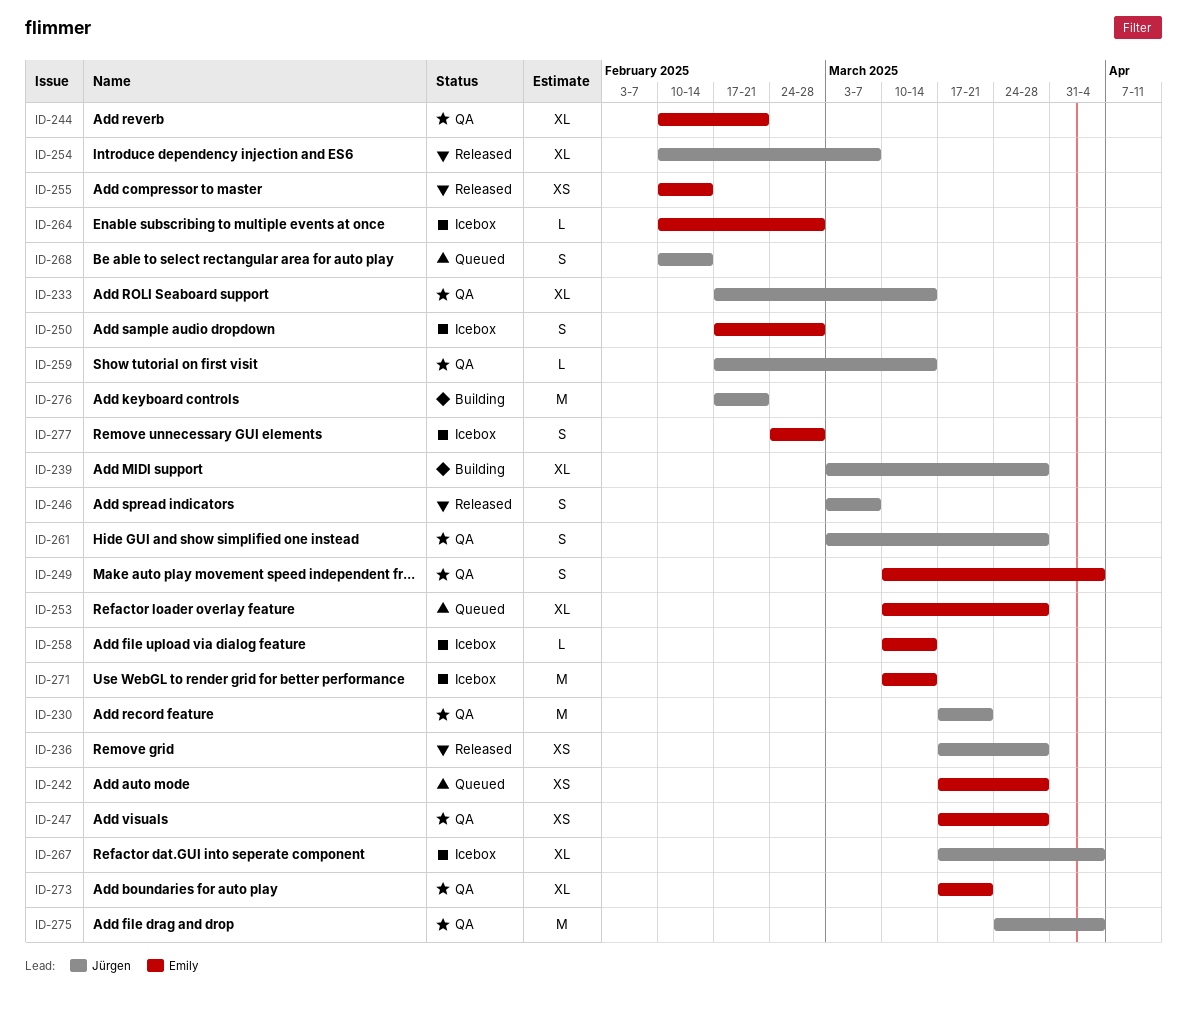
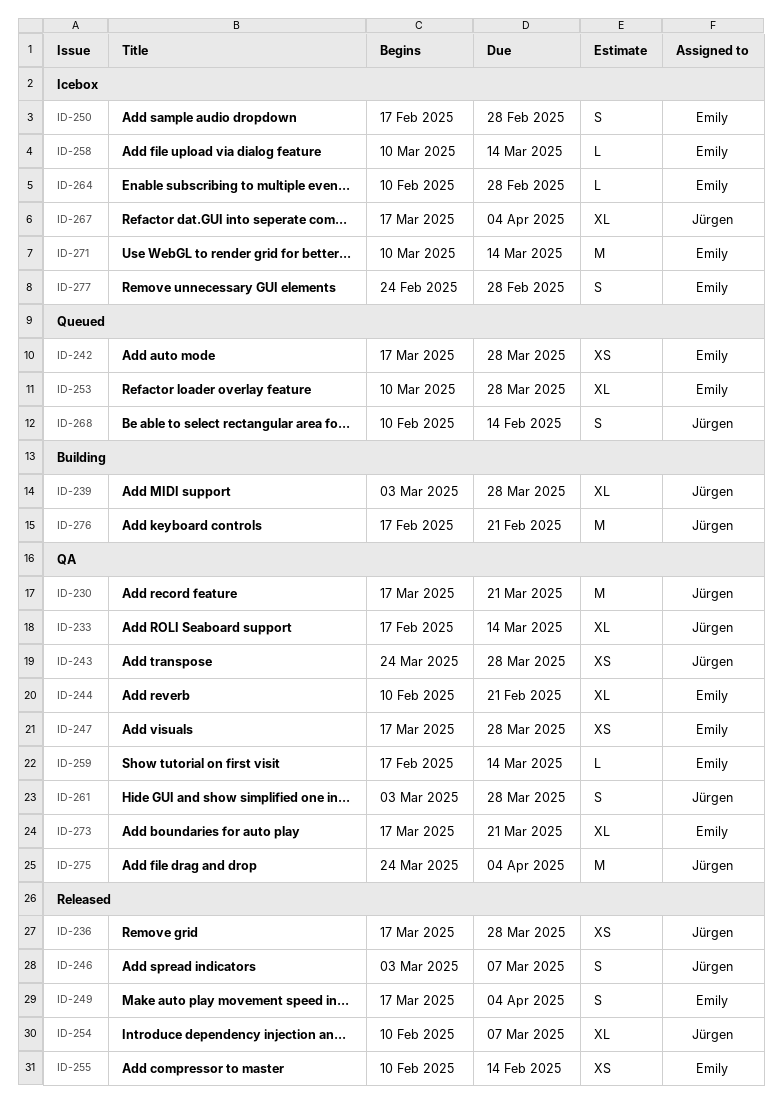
ID-243: none -> present
ID-249, status: QA -> Released
ID-249, start: Mar 10 -> Mar 17
ID-259, owner: Jürgen -> Emily

